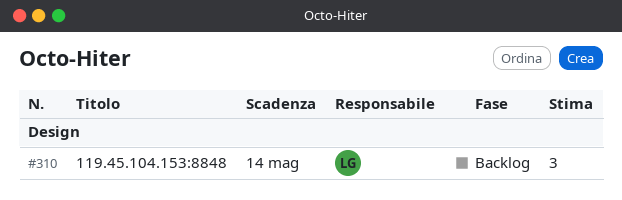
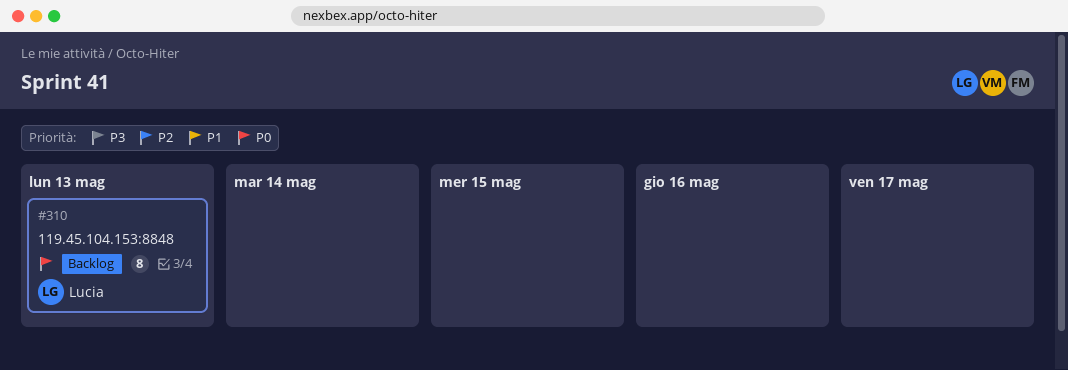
#310, estimate: 3 -> 8
#310, due: May 14 -> May 13

